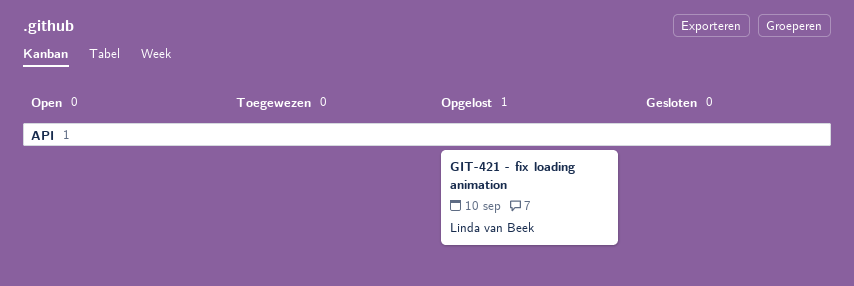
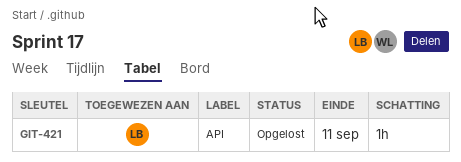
GIT-421, due: Sep 10 -> Sep 11

